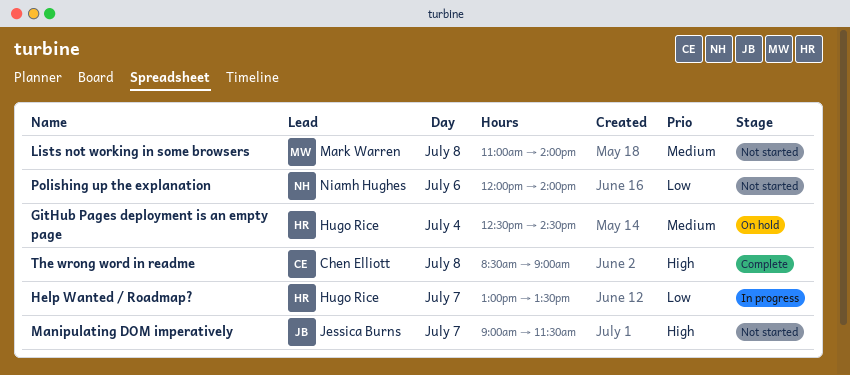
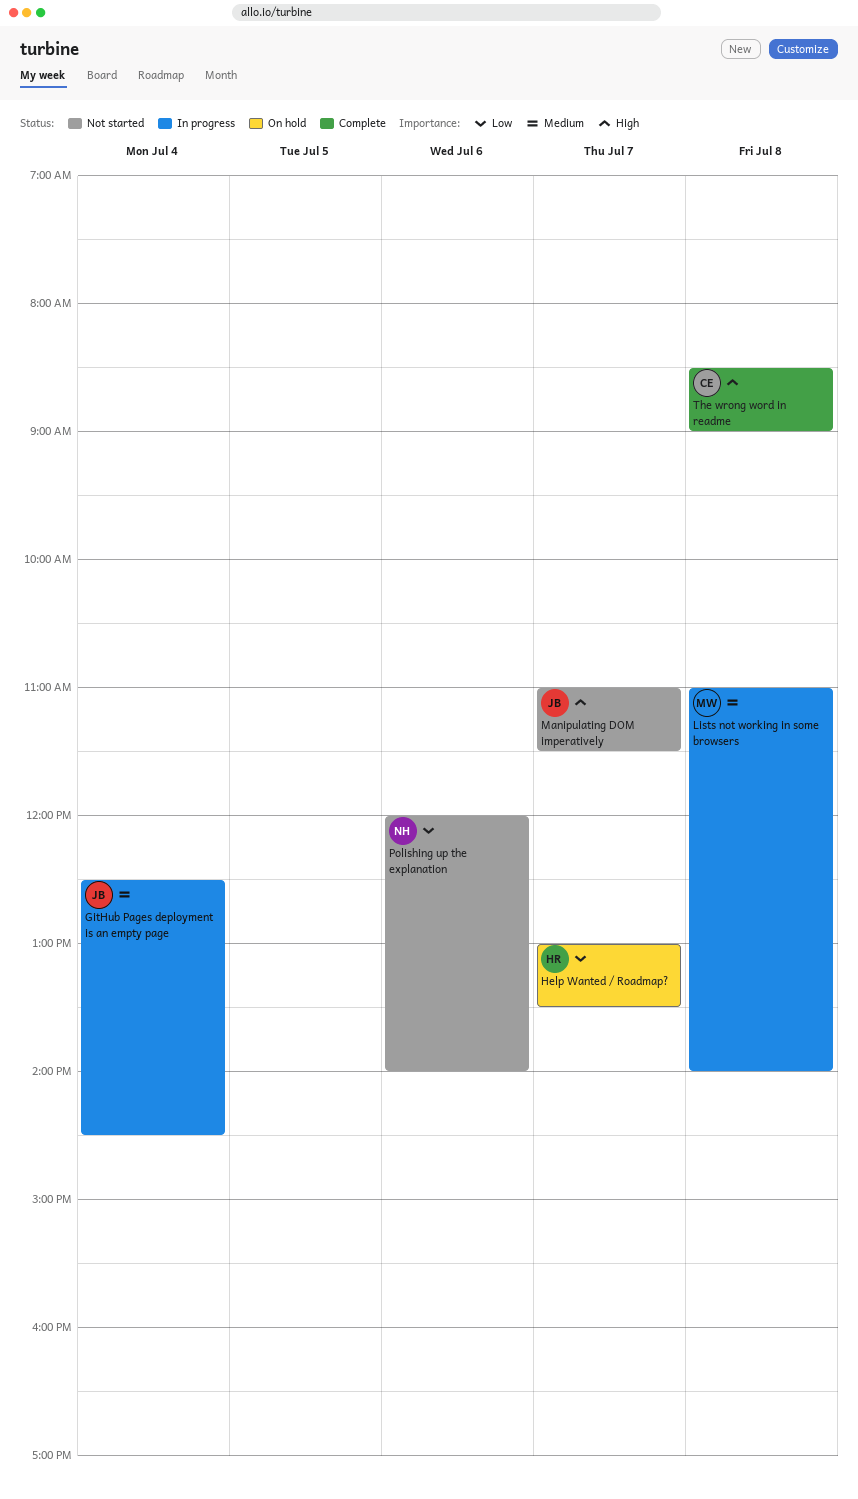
GitHub Pages deployment is an empty page, status: On hold -> In progress
GitHub Pages deployment is an empty page, owner: Hugo Rice -> Jessica Burns
Help Wanted / Roadmap?, status: In progress -> On hold
Lists not working in some browsers, status: Not started -> In progress
Manipulating DOM imperatively, begins: 09:00 -> 11:00

